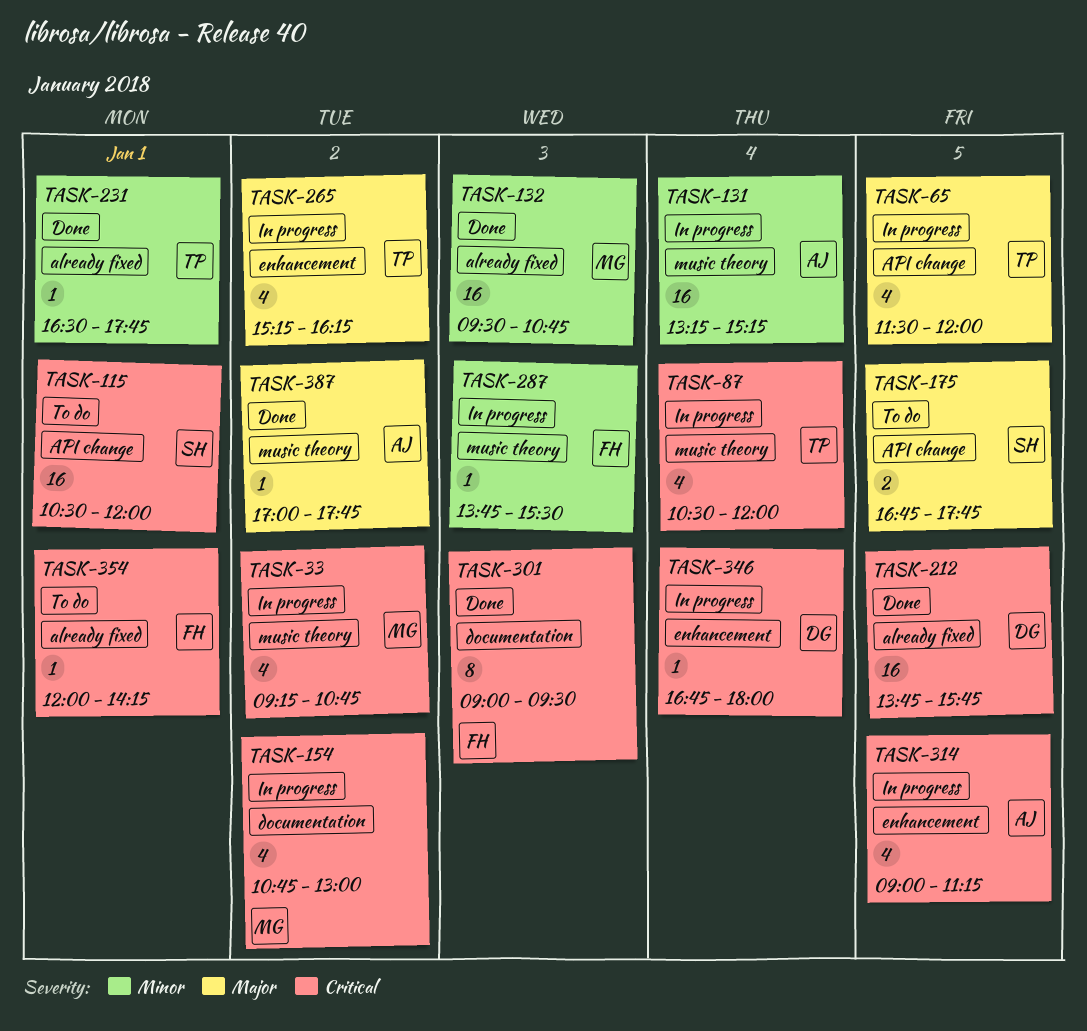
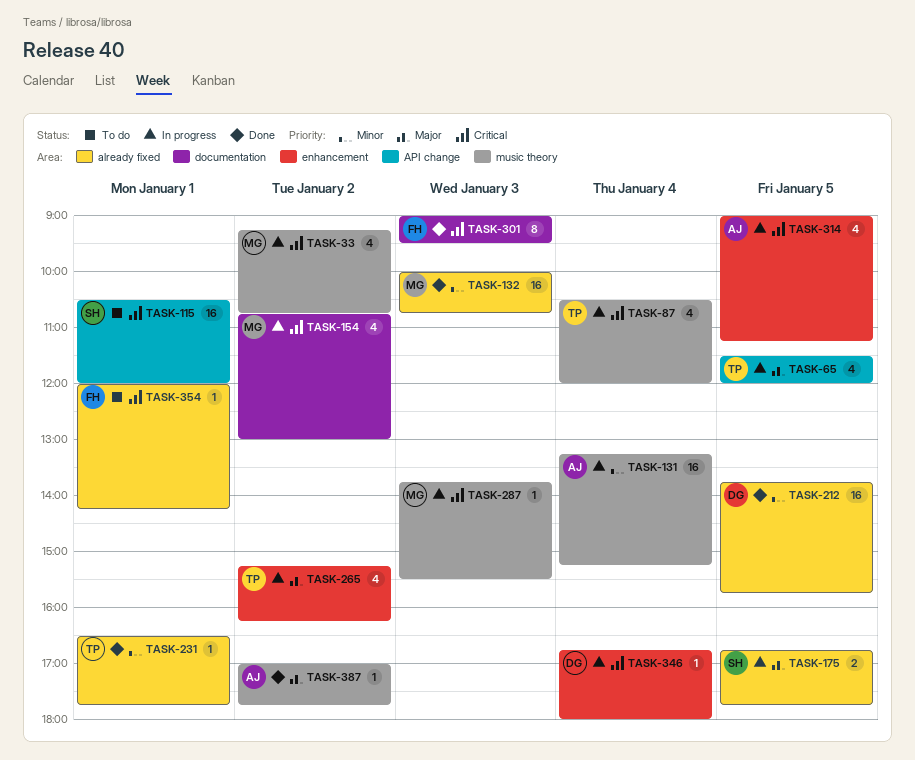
TASK-132, begins: 09:30 -> 10:00
TASK-175, status: To do -> In progress
TASK-175, label: API change -> already fixed
TASK-212, priority: Critical -> Minor
TASK-287, owner: FH -> MG
TASK-287, priority: Minor -> Critical

